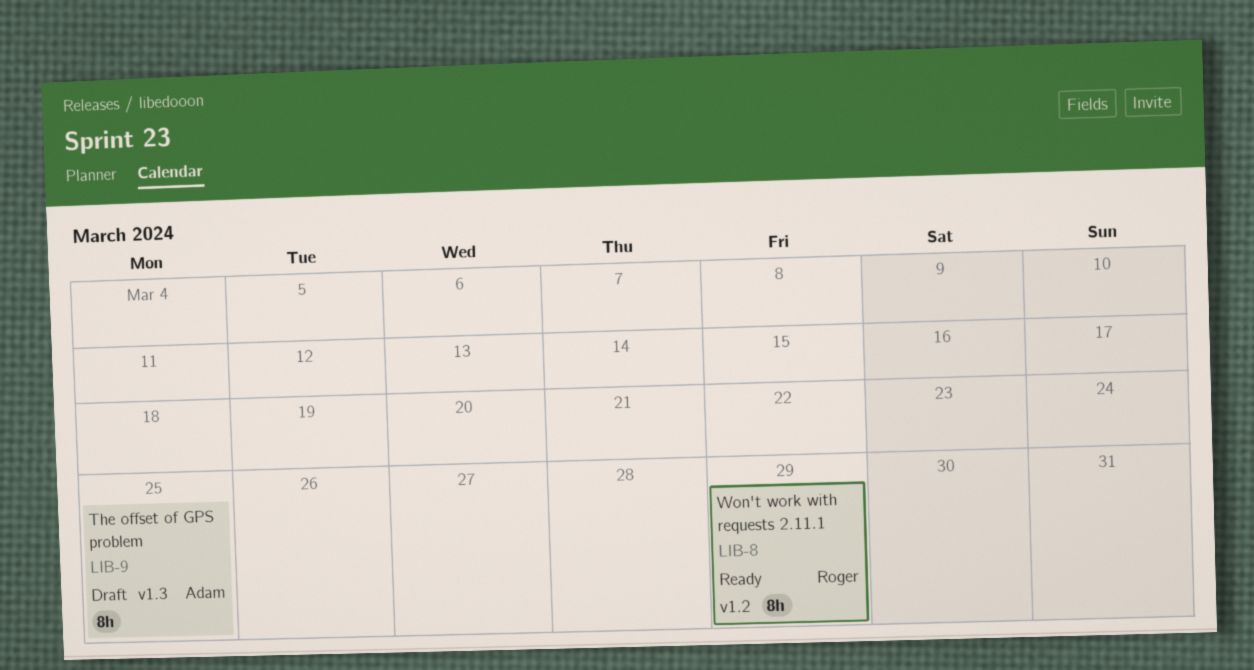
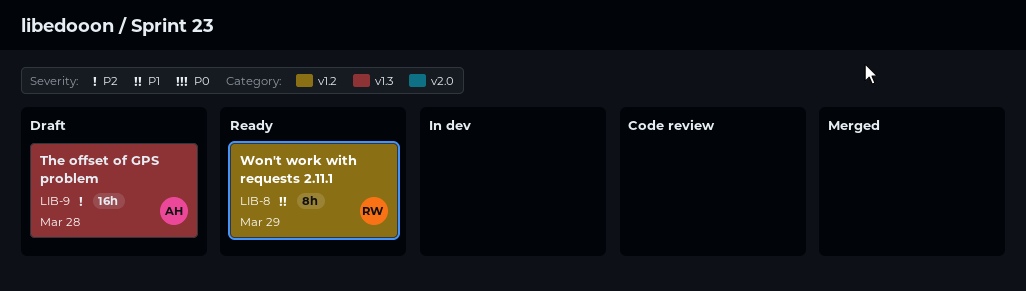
LIB-9, estimate: 8h -> 16h
LIB-9, due: Mar 25 -> Mar 28

